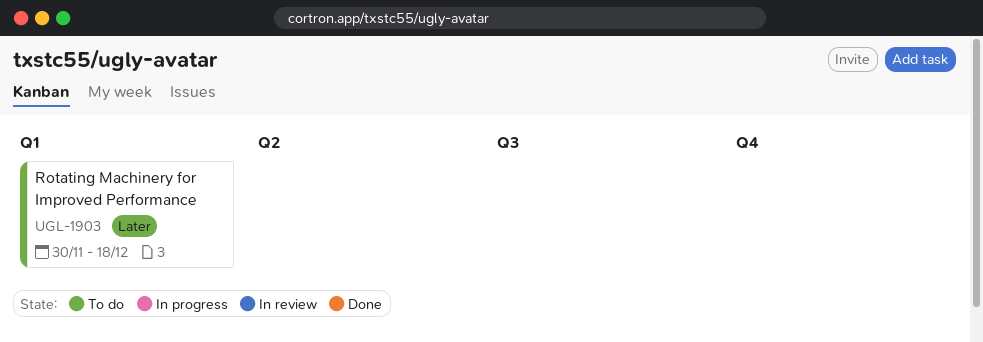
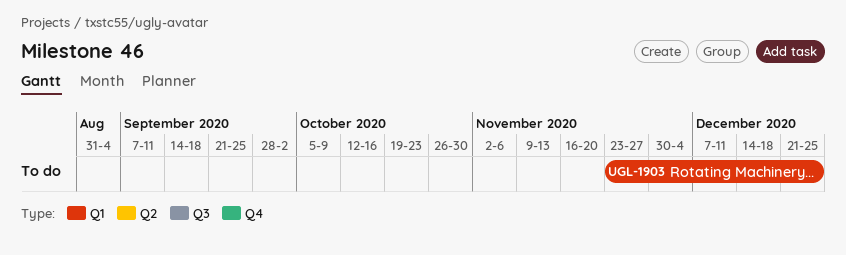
UGL-1903, start: Nov 30 -> Nov 23
UGL-1903, due: Dec 18 -> Dec 25

